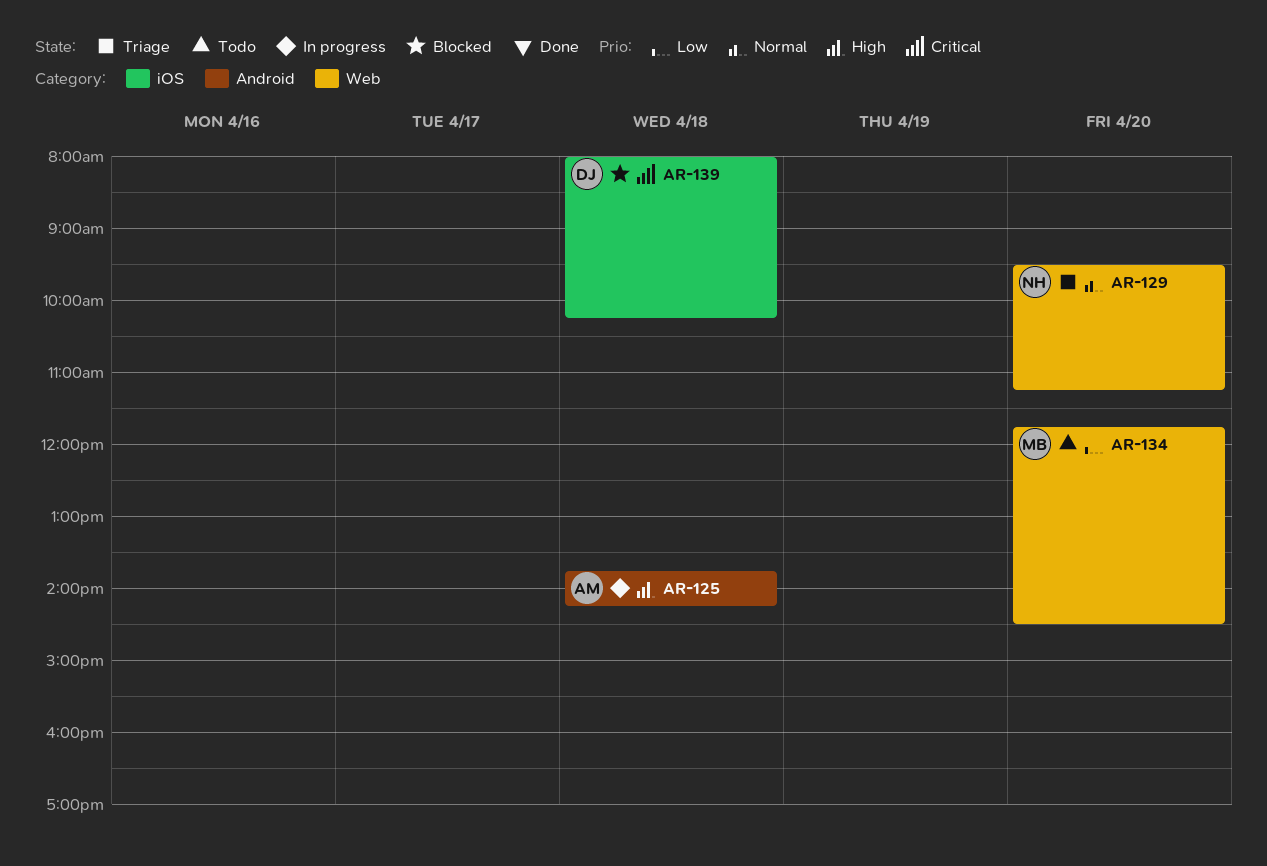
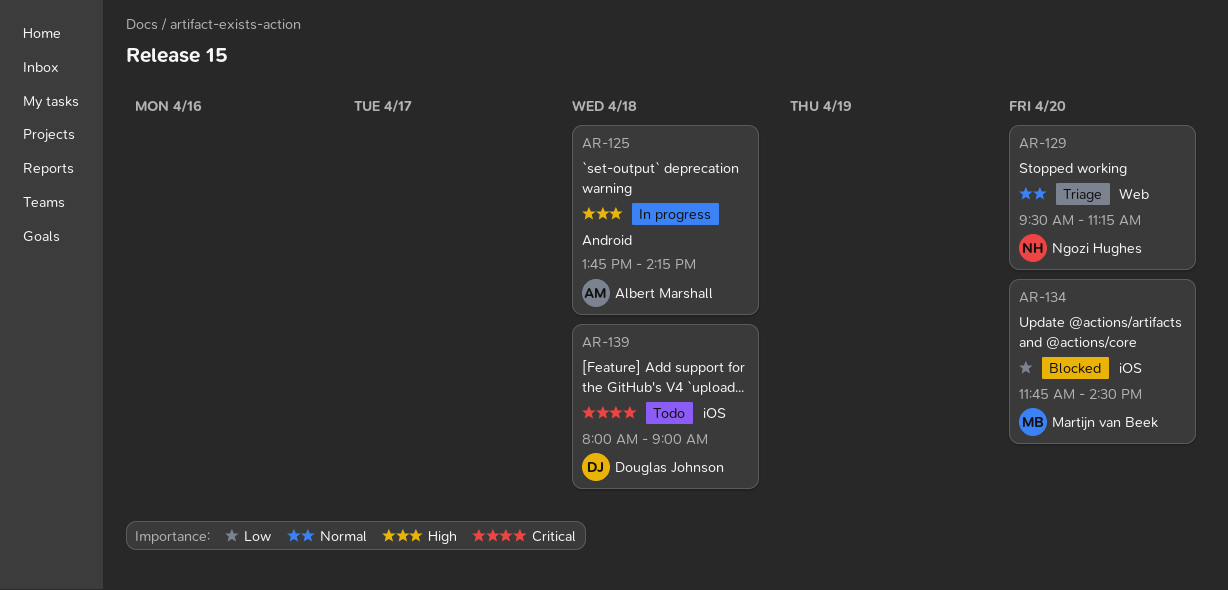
AR-134, status: Todo -> Blocked
AR-134, label: Web -> iOS
AR-139, status: Blocked -> Todo
AR-139, ends: 10:15 -> 09:00

